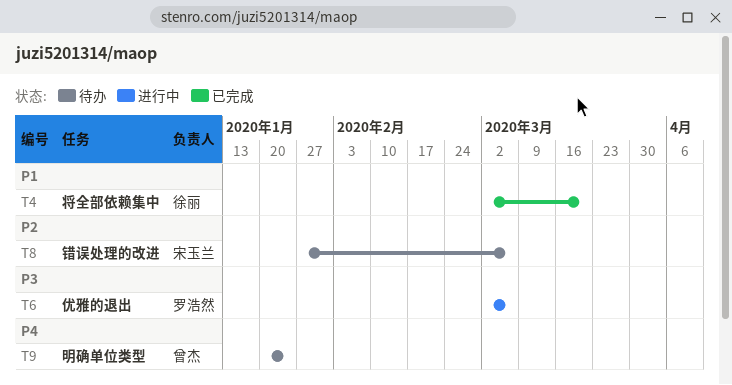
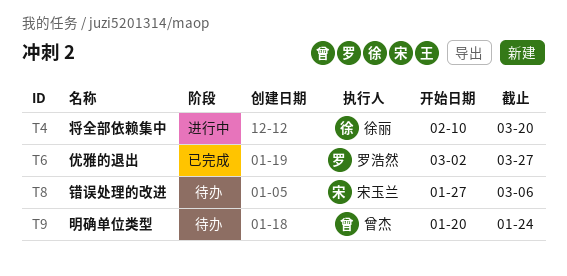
T4, status: 已完成 -> 进行中
T4, start: Mar 2 -> Feb 10
T6, status: 进行中 -> 已完成
T6, due: Mar 6 -> Mar 27

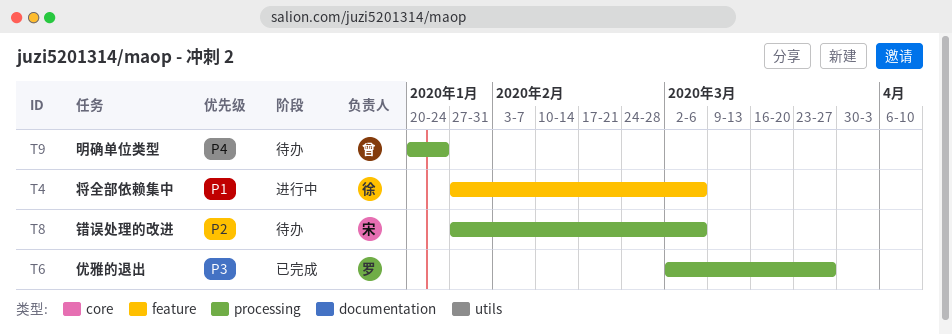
T4, start: Feb 10 -> Jan 27
T4, due: Mar 20 -> Mar 6

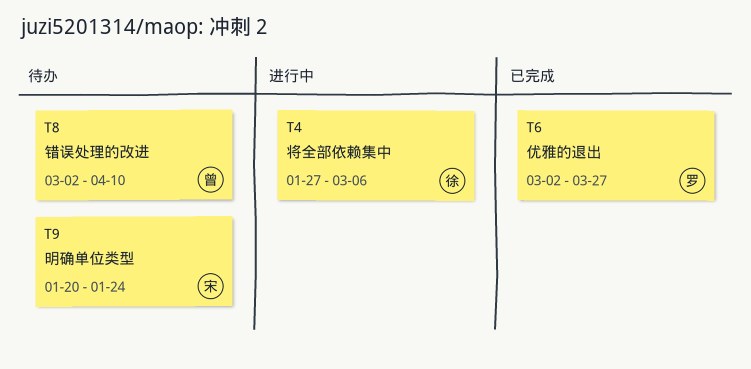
T8, owner: 宋 -> 曾
T8, start: Jan 27 -> Mar 2
T8, due: Mar 6 -> Apr 10
T9, owner: 曾 -> 宋

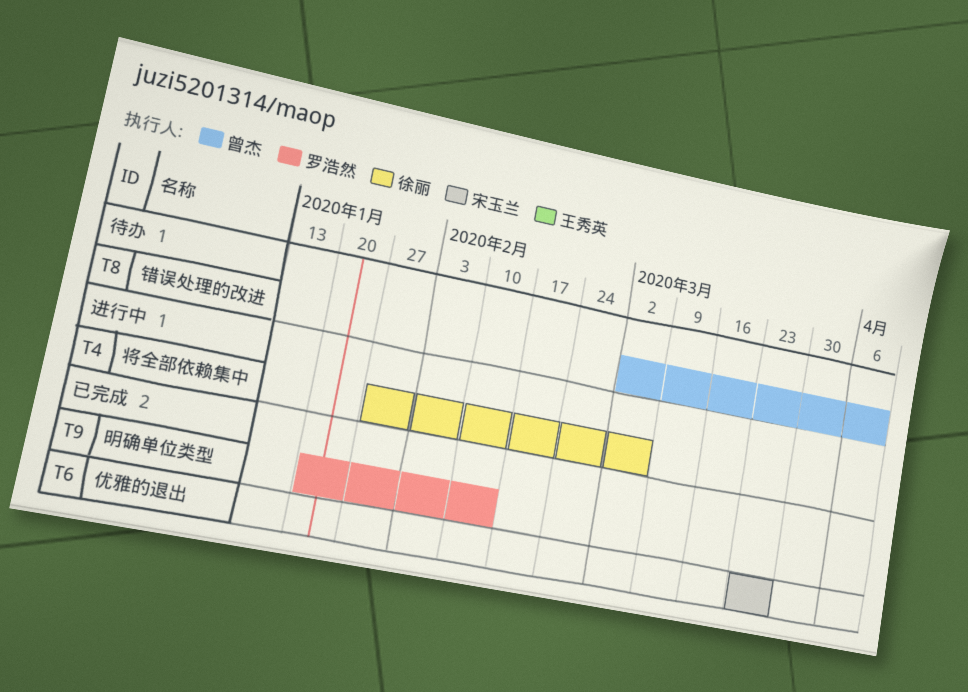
T6, owner: 罗浩然 -> 宋玉兰
T6, start: Mar 2 -> Mar 23
T9, status: 待办 -> 已完成
T9, owner: 宋玉兰 -> 罗浩然
T9, due: Jan 24 -> Feb 14

